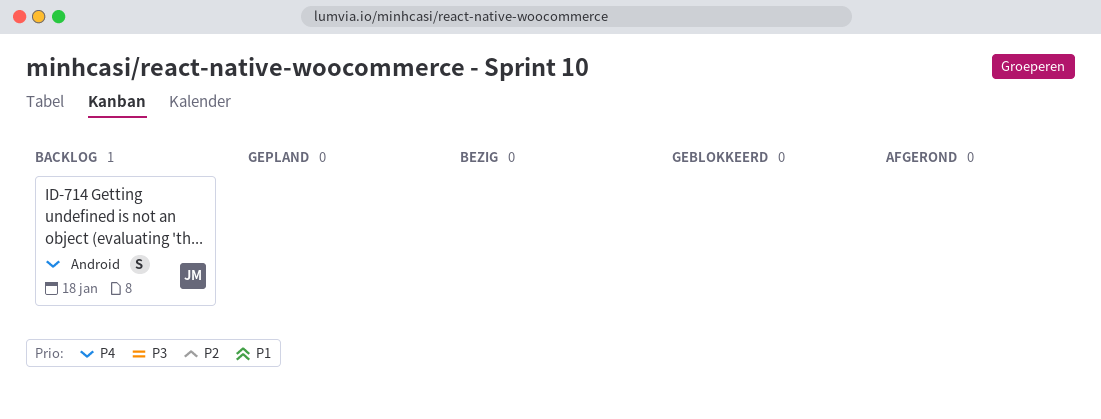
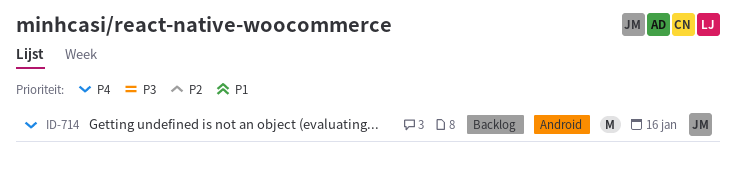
ID-714, estimate: S -> M
ID-714, due: Jan 18 -> Jan 16

